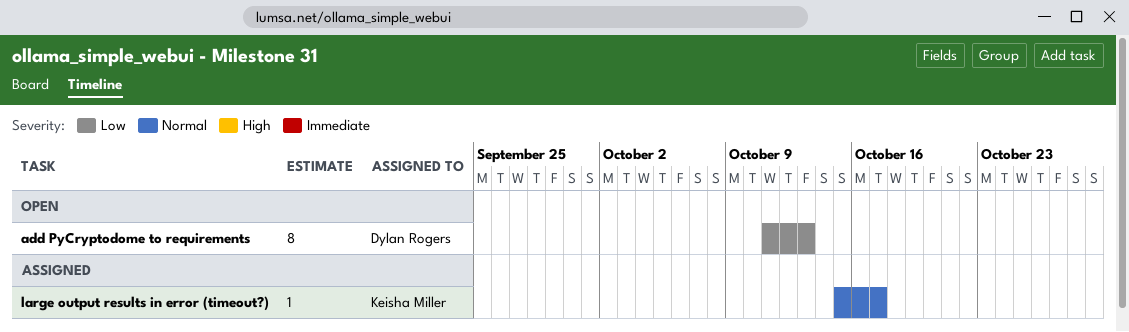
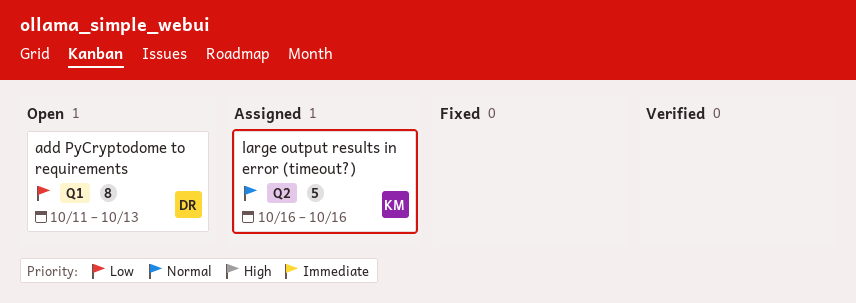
large output results in error (timeout?), estimate: 1 -> 5
large output results in error (timeout?), start: Oct 15 -> Oct 16
large output results in error (timeout?), due: Oct 17 -> Oct 16

